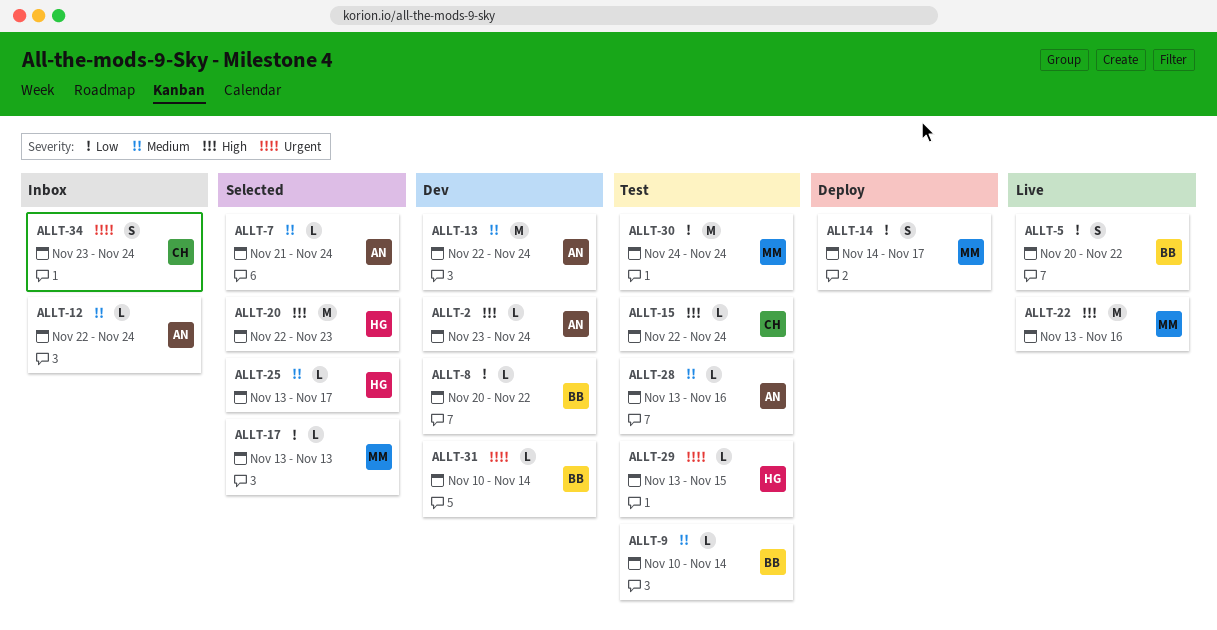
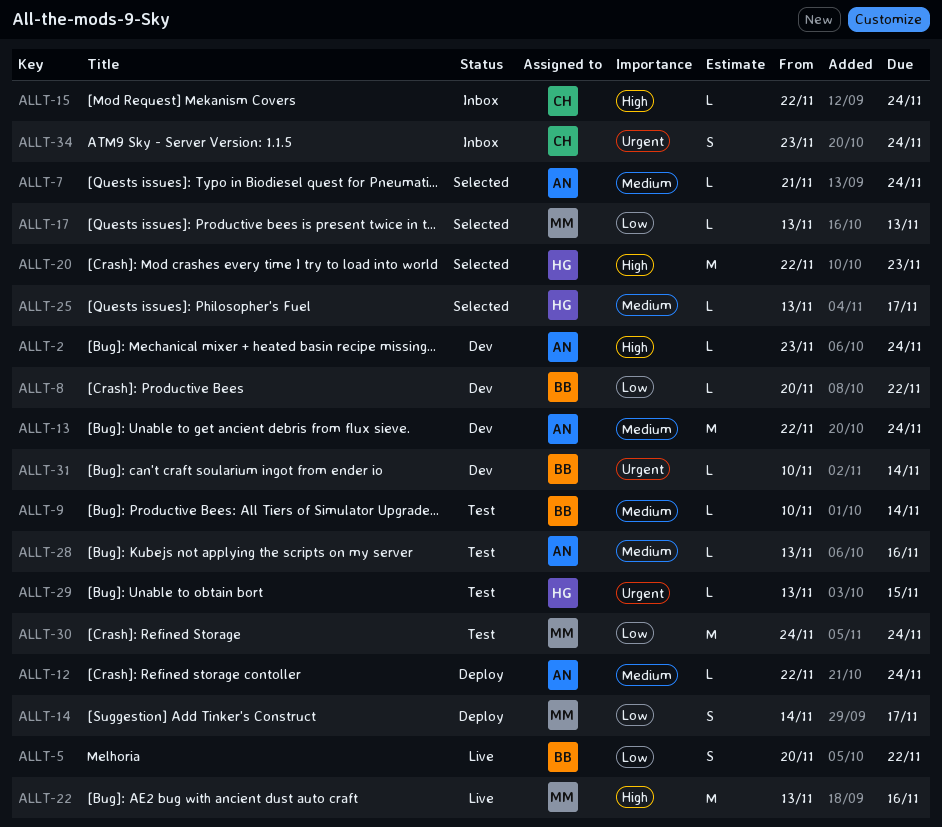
ALLT-12, status: Inbox -> Deploy
ALLT-15, status: Test -> Inbox

